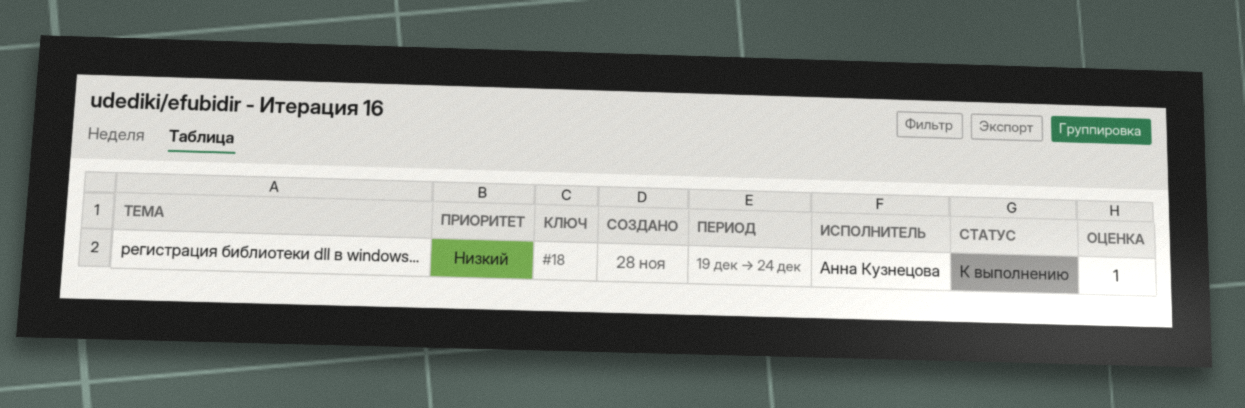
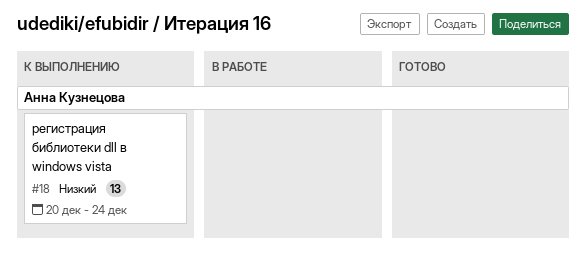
#18, estimate: 1 -> 13
#18, start: Dec 19 -> Dec 20

